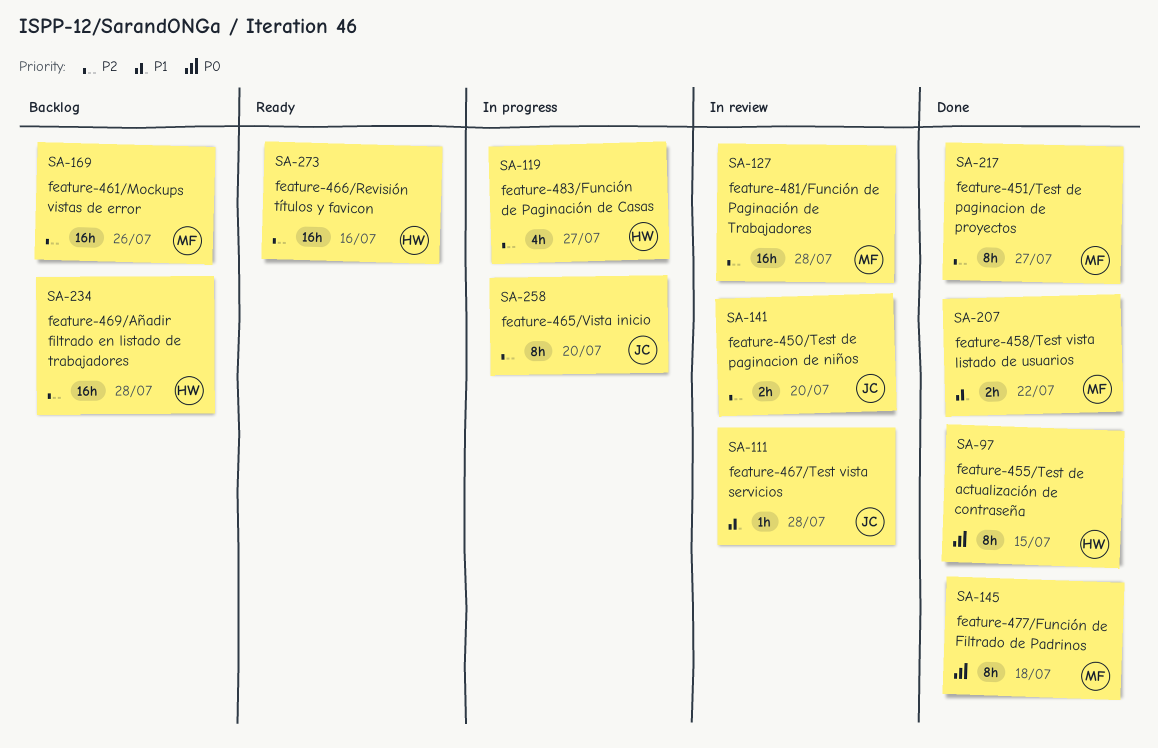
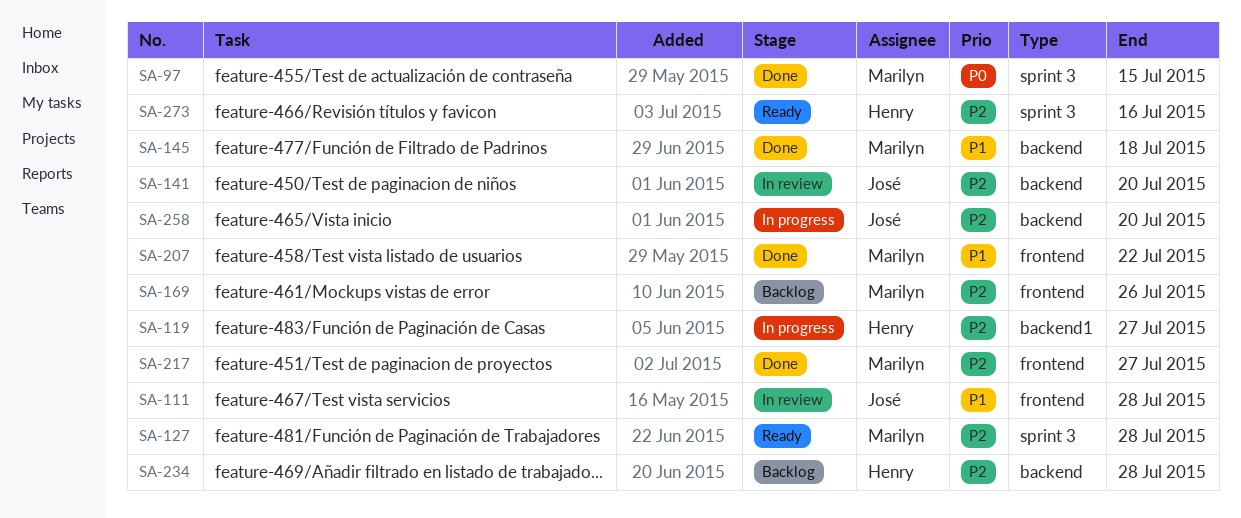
SA-97, owner: Henry -> Marilyn
SA-127, status: In review -> Ready
SA-145, priority: P0 -> P1

